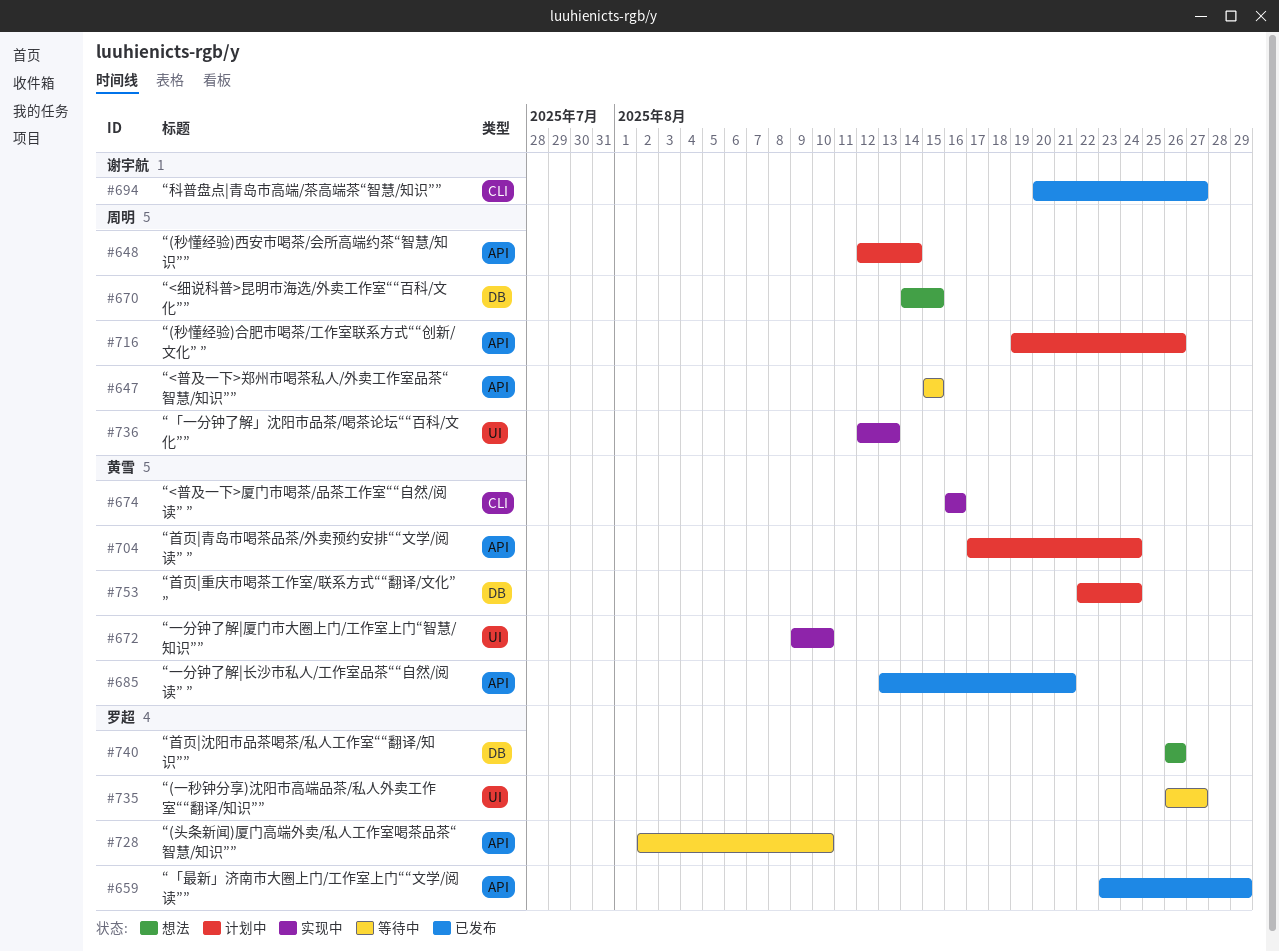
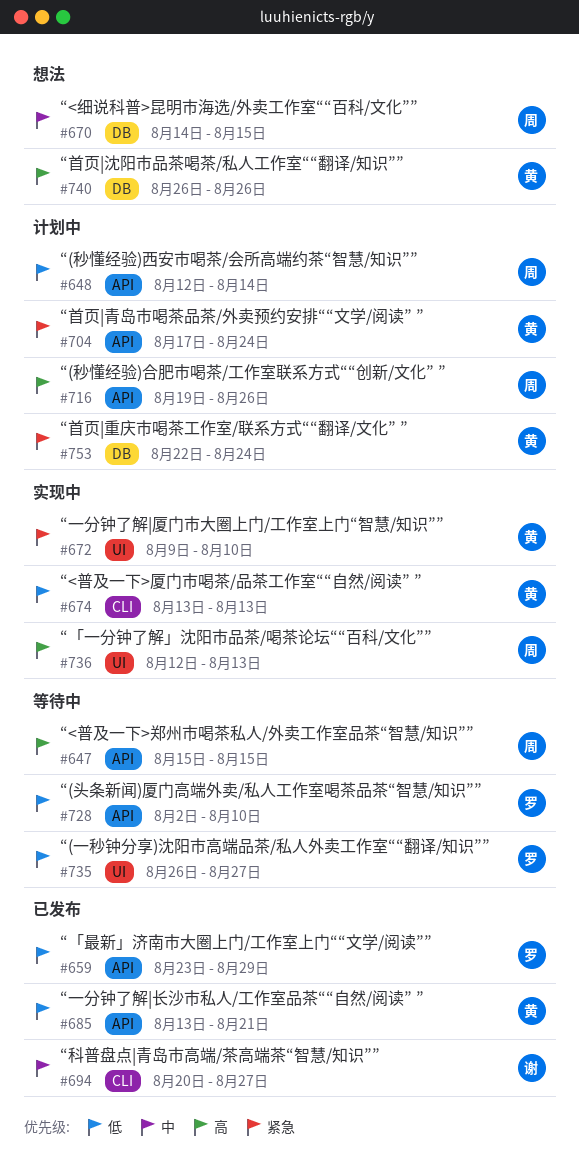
#674, start: Aug 16 -> Aug 13
#674, due: Aug 16 -> Aug 13
#740, owner: 罗超 -> 黄雪

